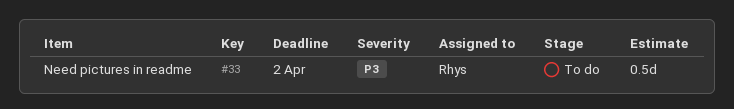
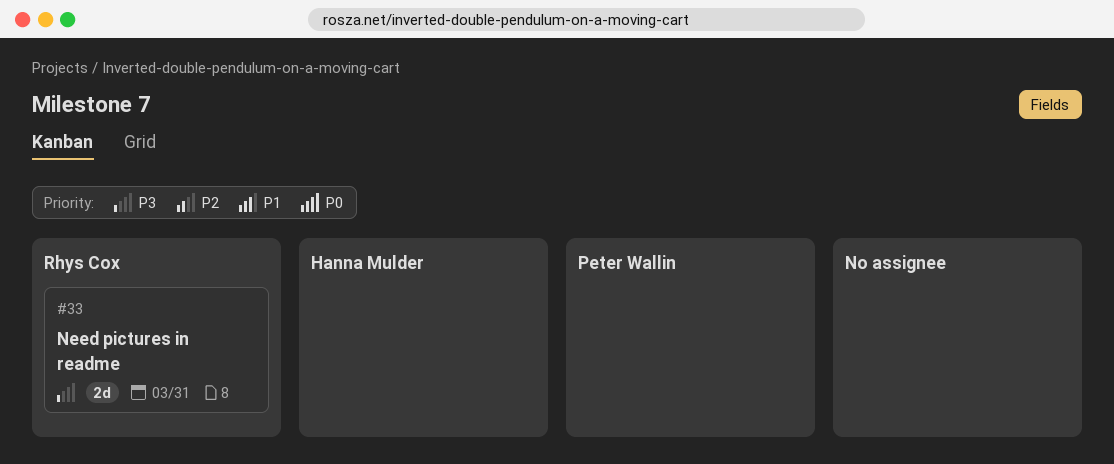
#33, estimate: 0.5d -> 2d
#33, due: Apr 2 -> Mar 31

